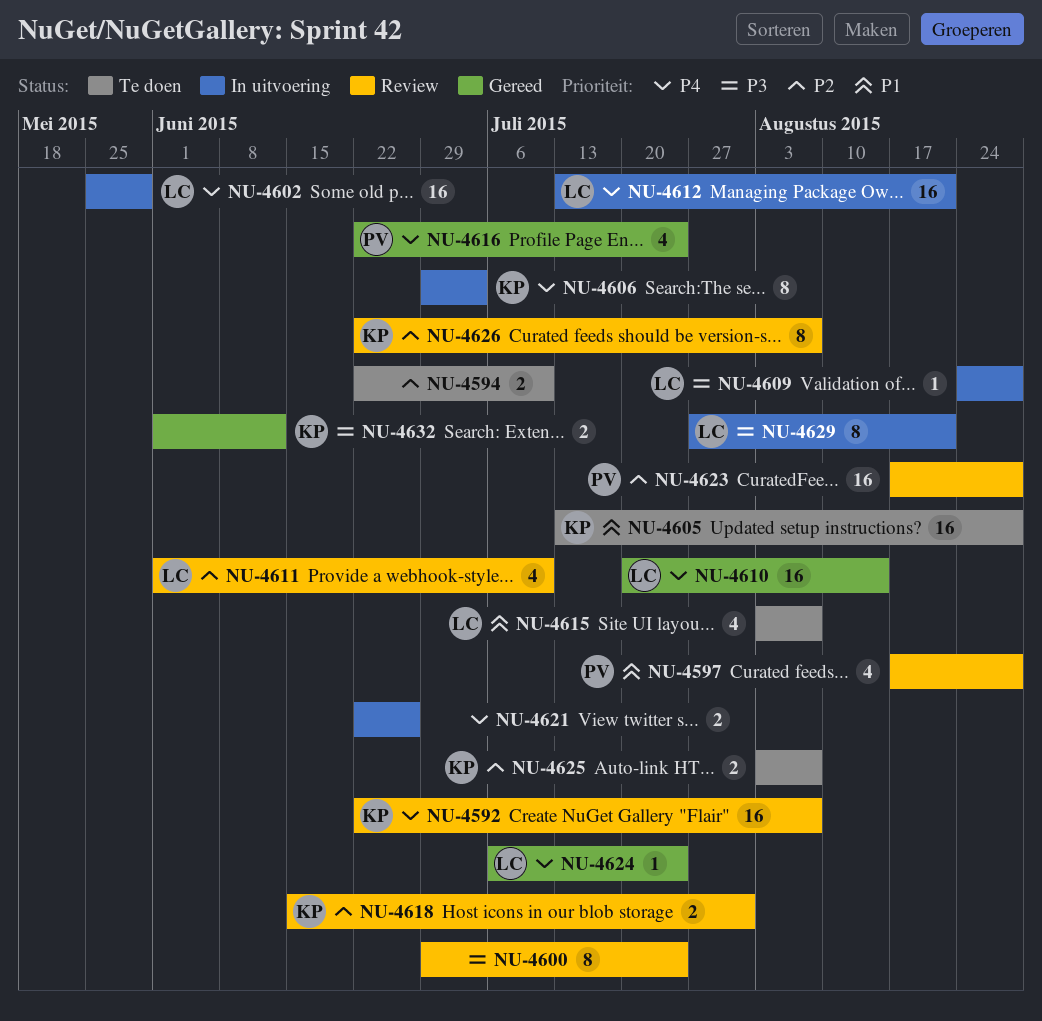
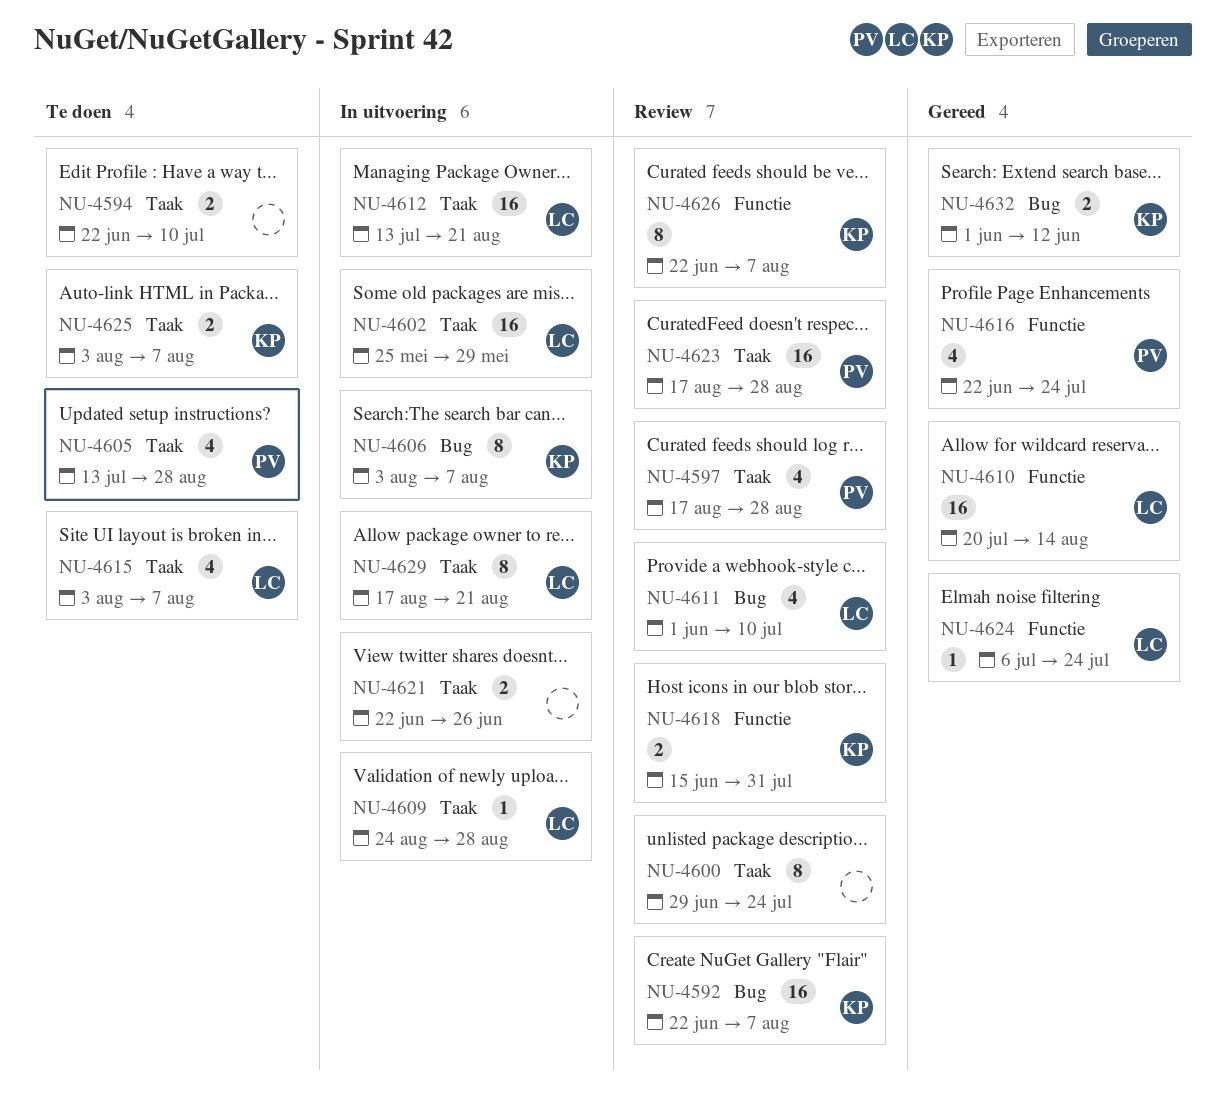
NU-4605, owner: KP -> PV
NU-4605, estimate: 16 -> 4
NU-4606, start: Jun 29 -> Aug 3
NU-4606, due: Jul 3 -> Aug 7
NU-4629, start: Jul 27 -> Aug 17

